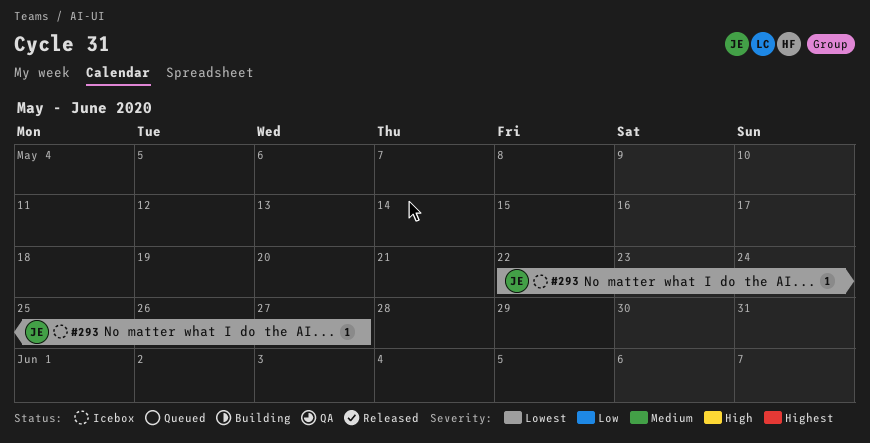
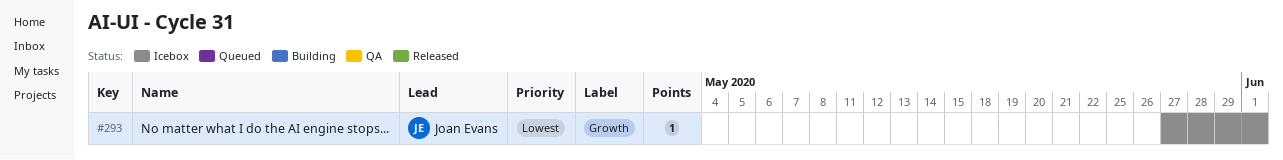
#293, start: May 22 -> May 27
#293, due: May 27 -> Jun 1

